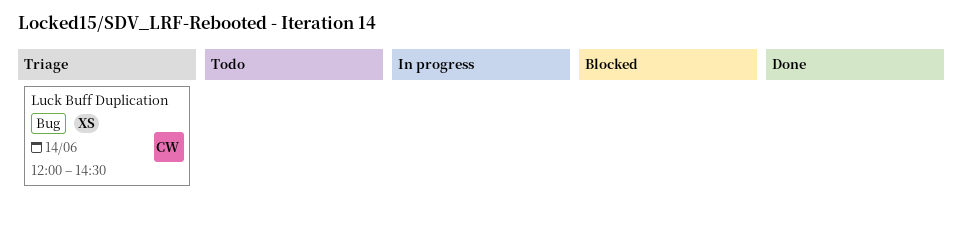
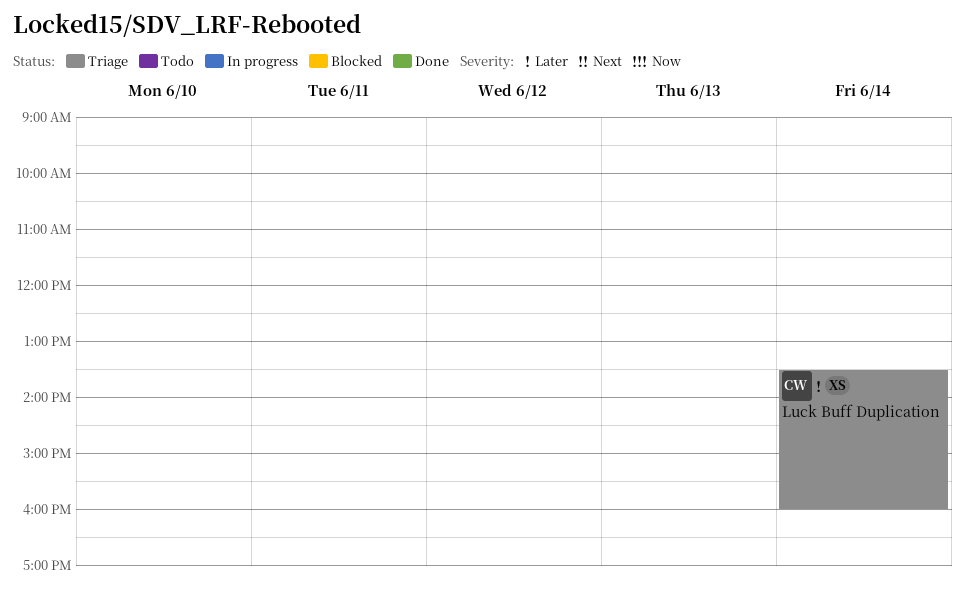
Luck Buff Duplication, begins: 12:00 -> 13:30
Luck Buff Duplication, ends: 14:30 -> 16:00

